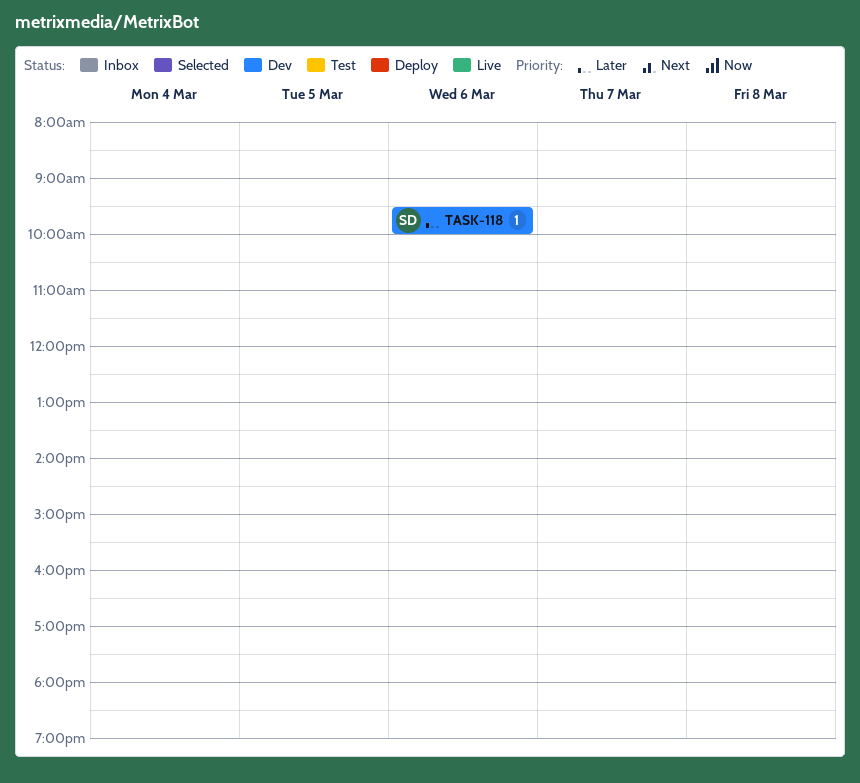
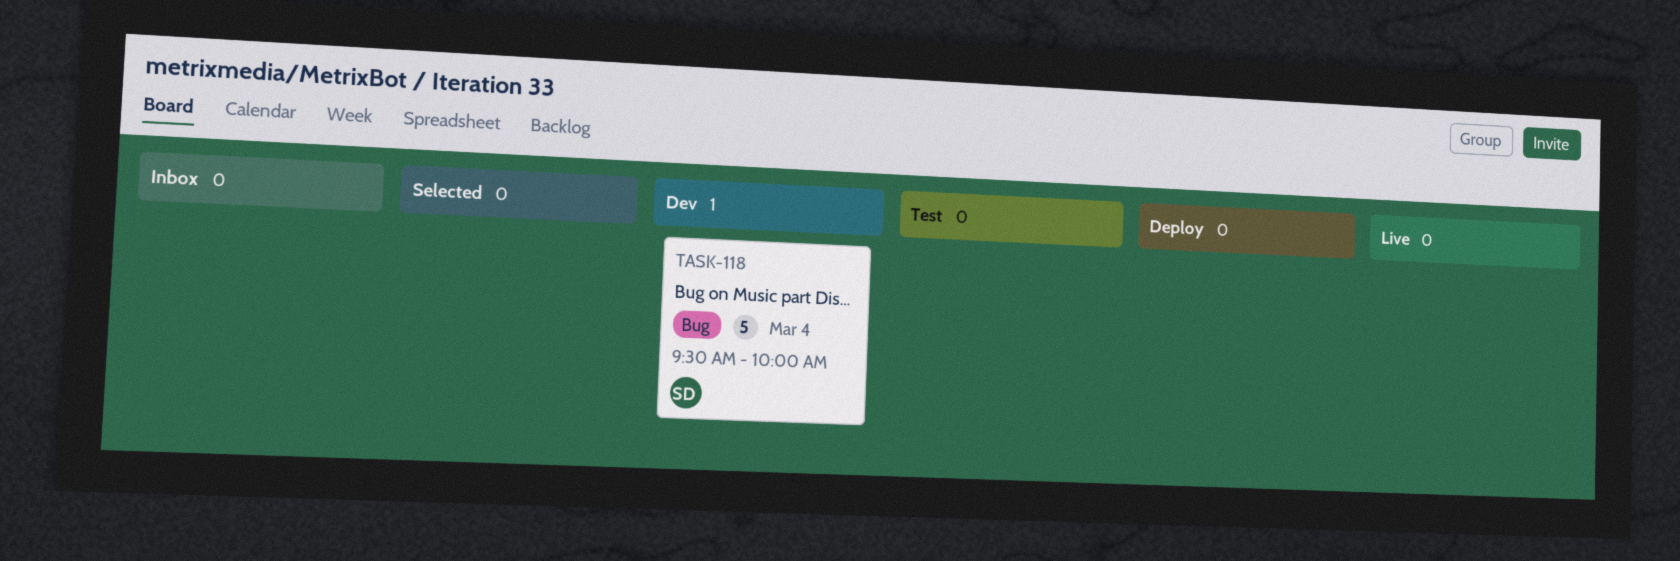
TASK-118, estimate: 1 -> 5
TASK-118, day: Mar 6 -> Mar 4

